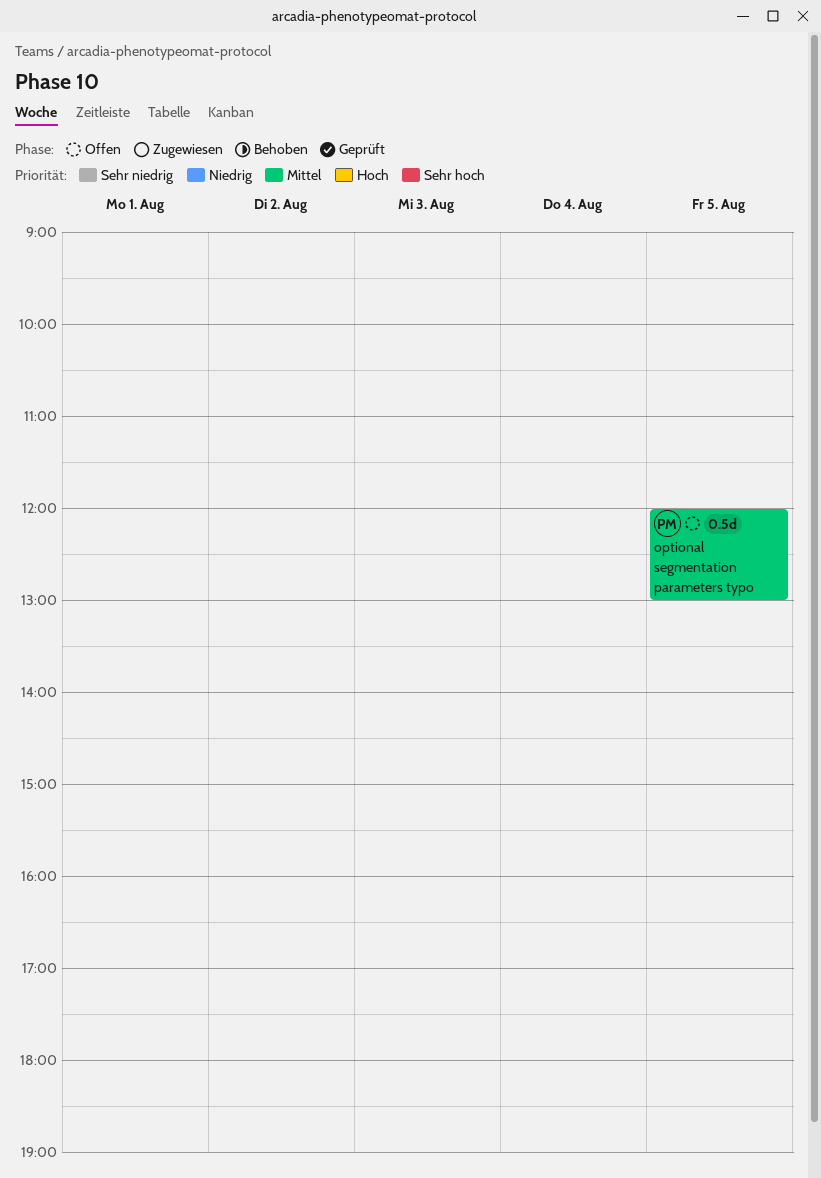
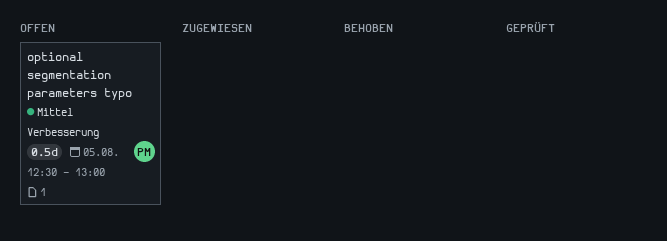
optional segmentation parameters typo, begins: 12:00 -> 12:30

